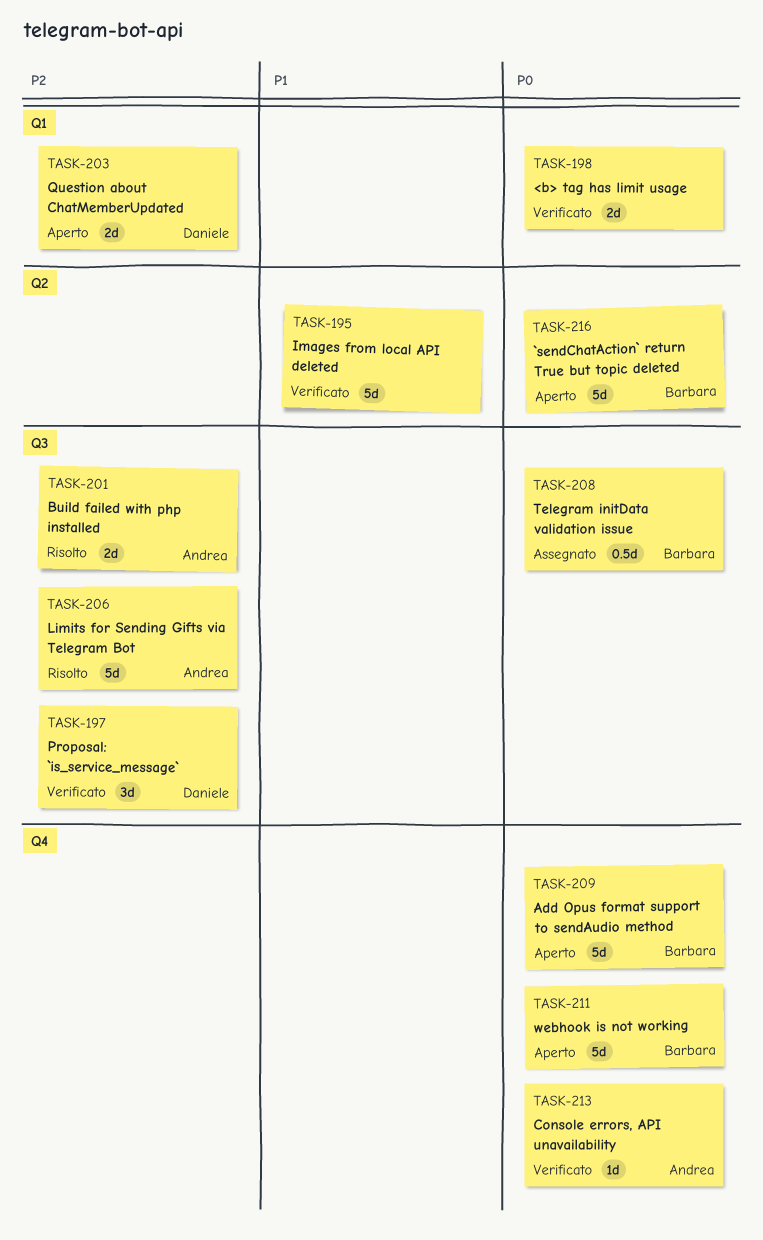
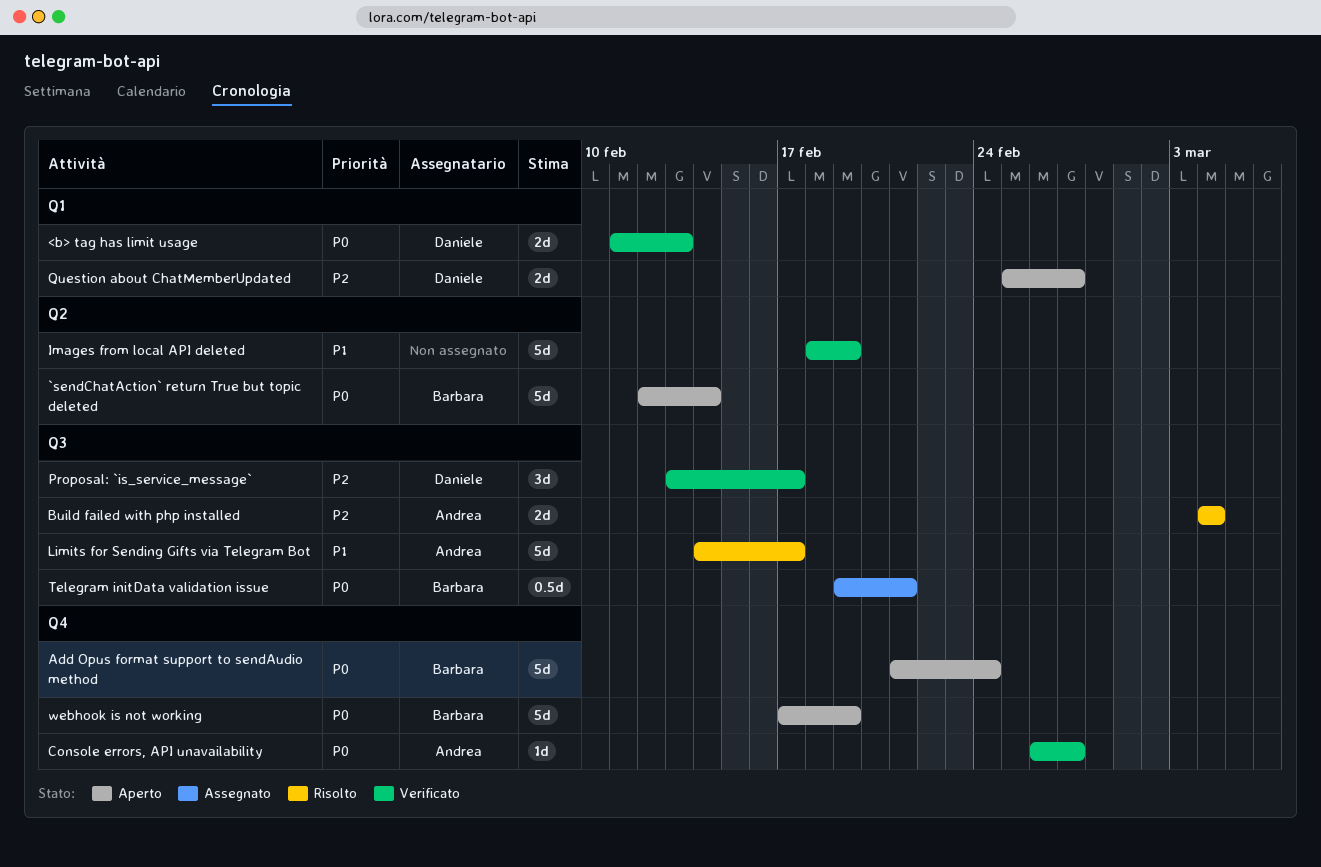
<b> tag has limit usage, owner: none -> Daniele
Limits for Sending Gifts via Telegram Bot, priority: P2 -> P1

